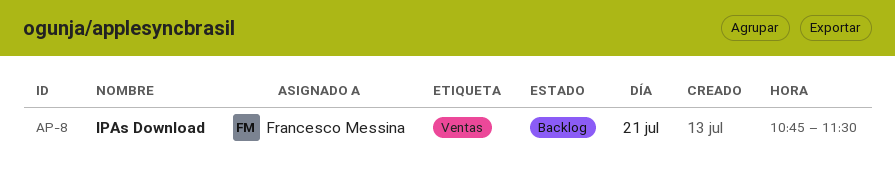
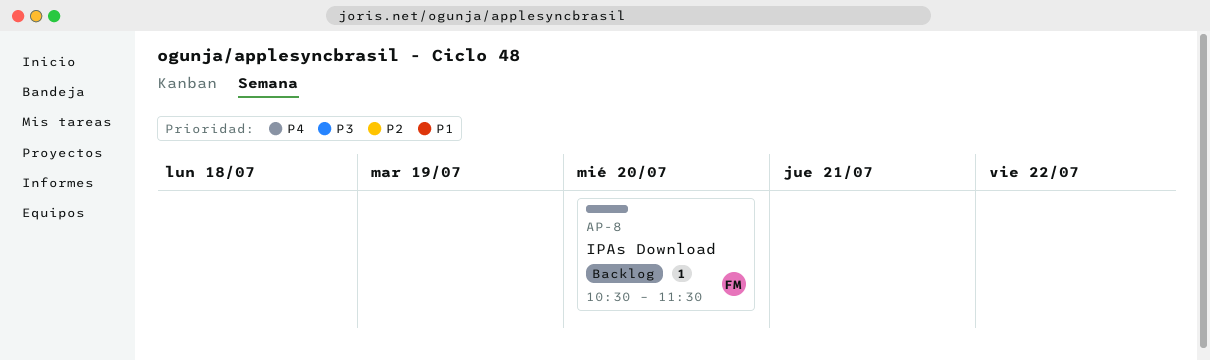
AP-8, day: Jul 21 -> Jul 20
AP-8, begins: 10:45 -> 10:30

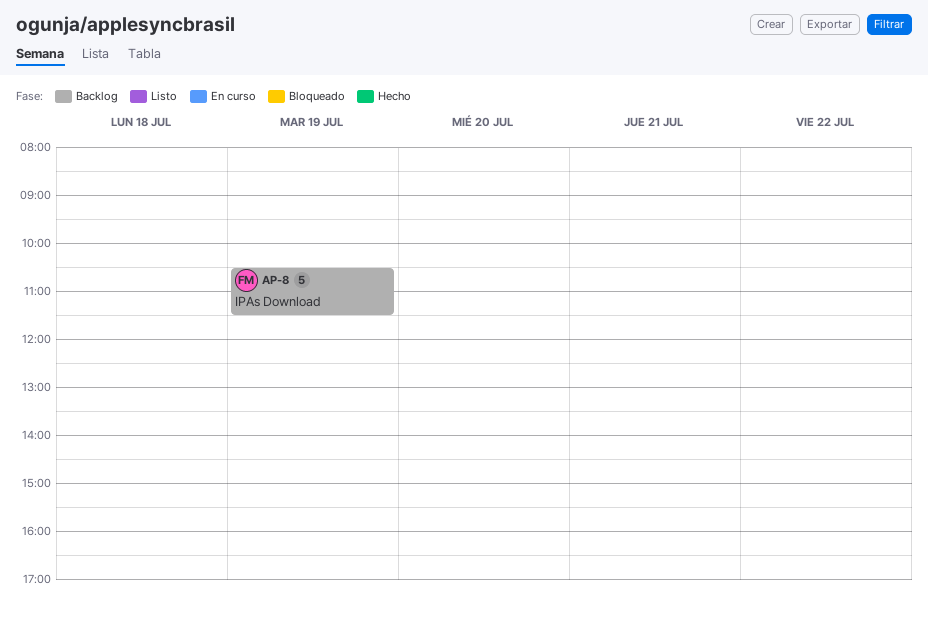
AP-8, estimate: 1 -> 5
AP-8, day: Jul 20 -> Jul 19

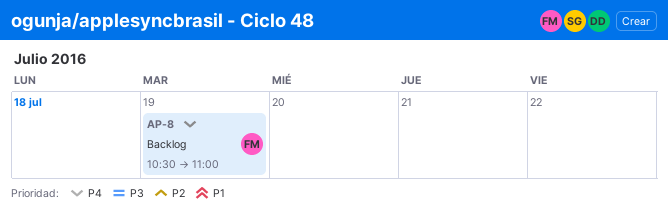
AP-8, ends: 11:30 -> 11:00

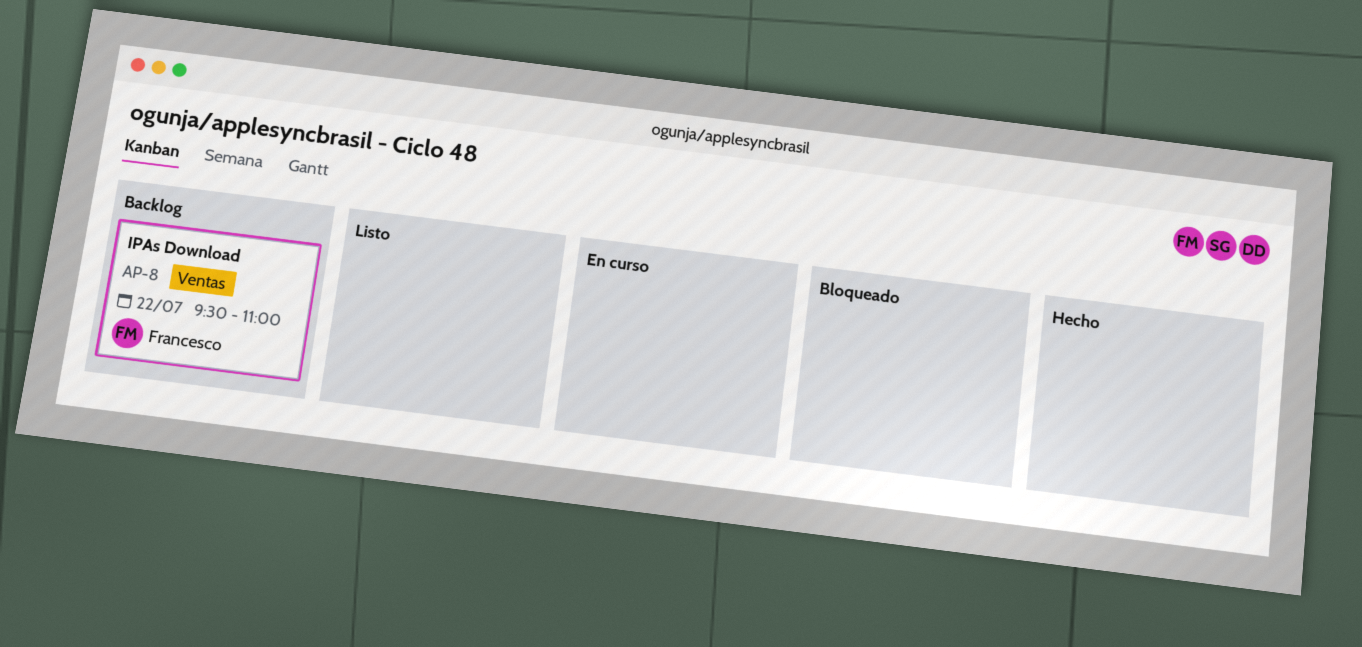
AP-8, day: Jul 19 -> Jul 22
AP-8, begins: 10:30 -> 09:30

